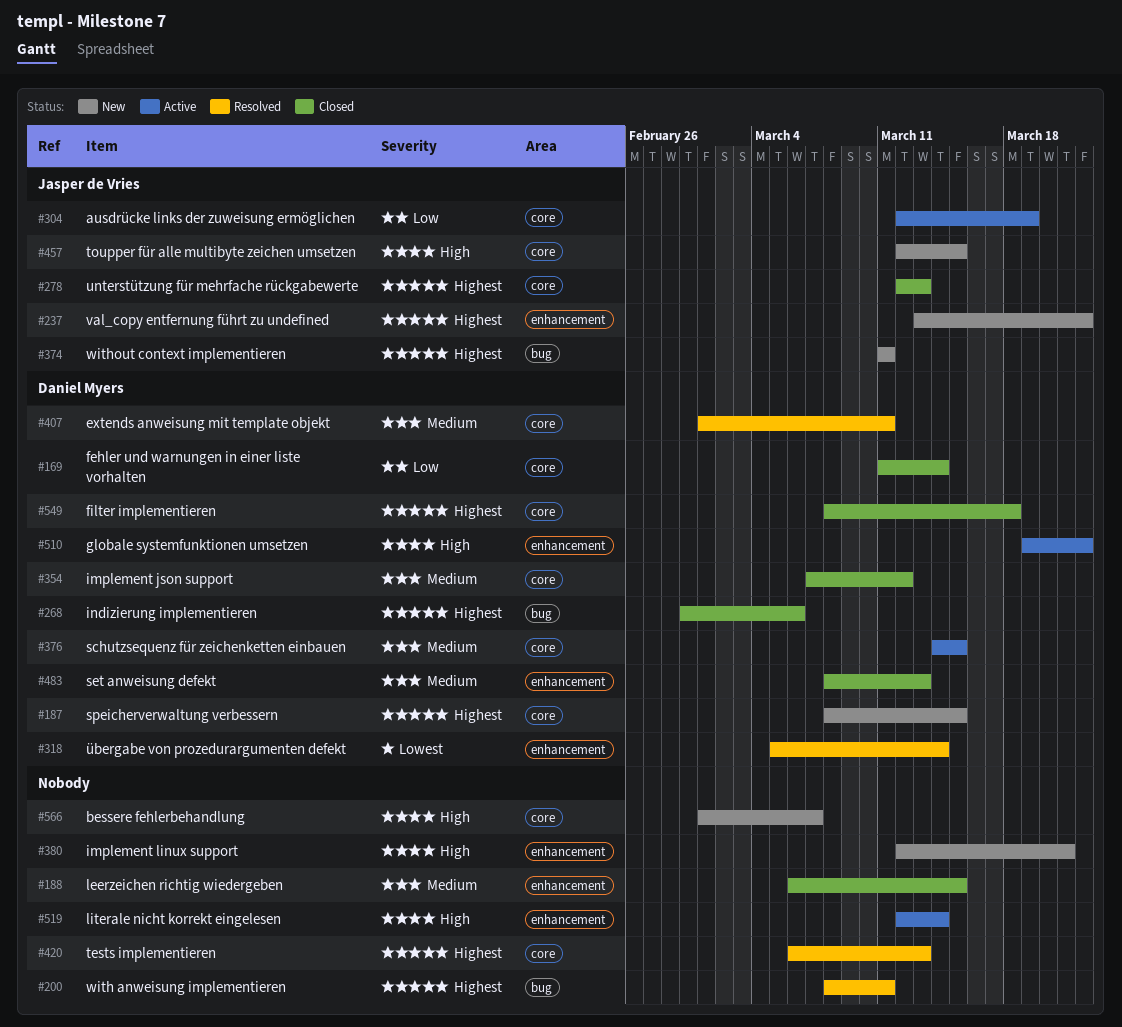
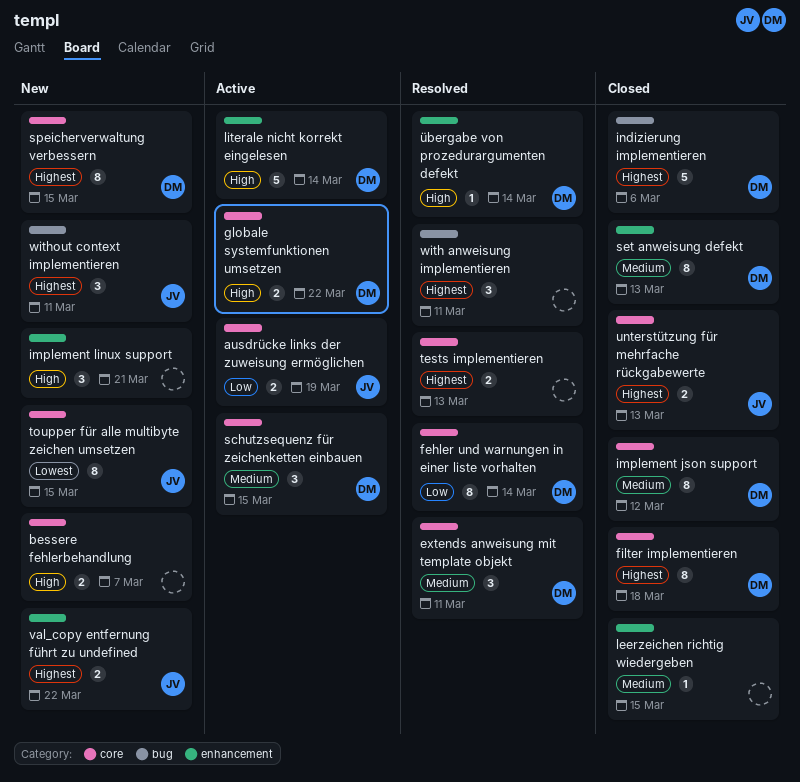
fehler und warnungen in einer liste vorhalten, status: Closed -> Resolved
globale systemfunktionen umsetzen, label: enhancement -> core
literale nicht korrekt eingelesen, owner: none -> Daniel Myers
toupper für alle multibyte zeichen umsetzen, priority: High -> Lowest
übergabe von prozedurargumenten defekt, priority: Lowest -> High

